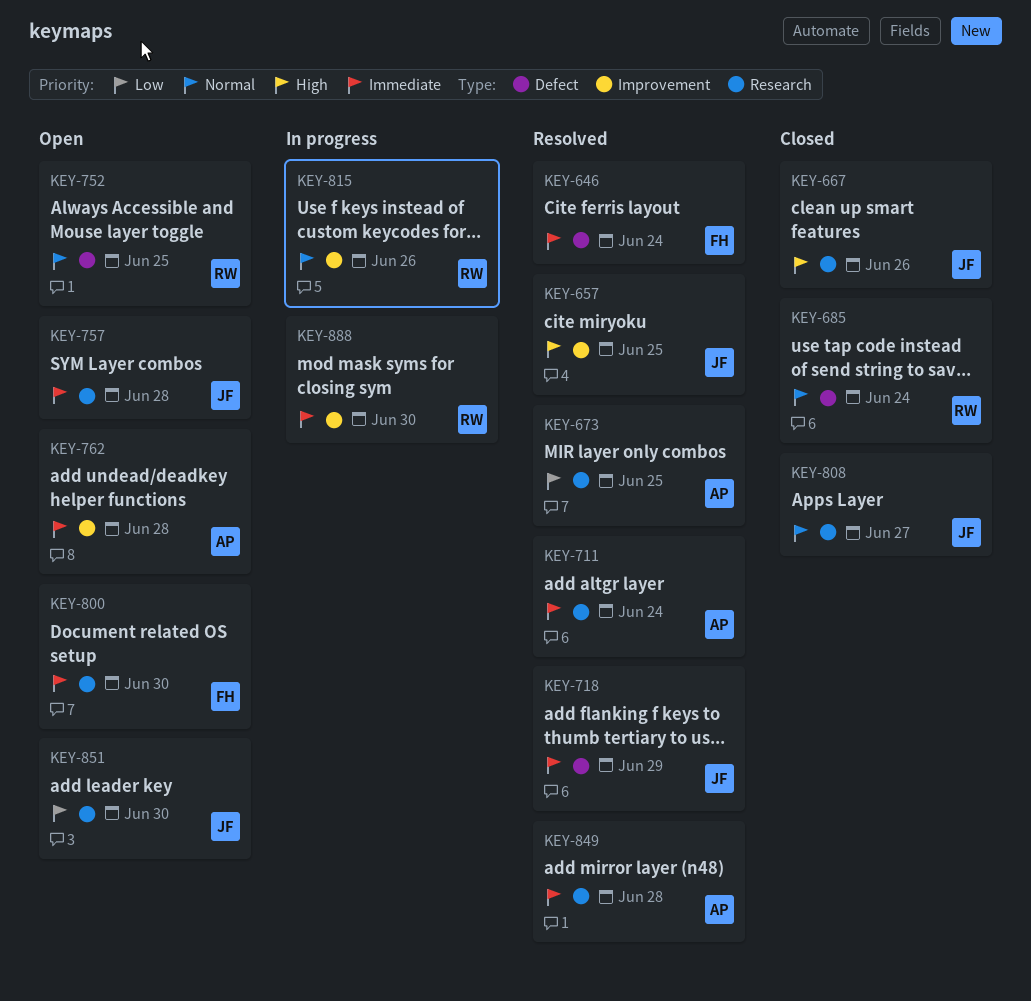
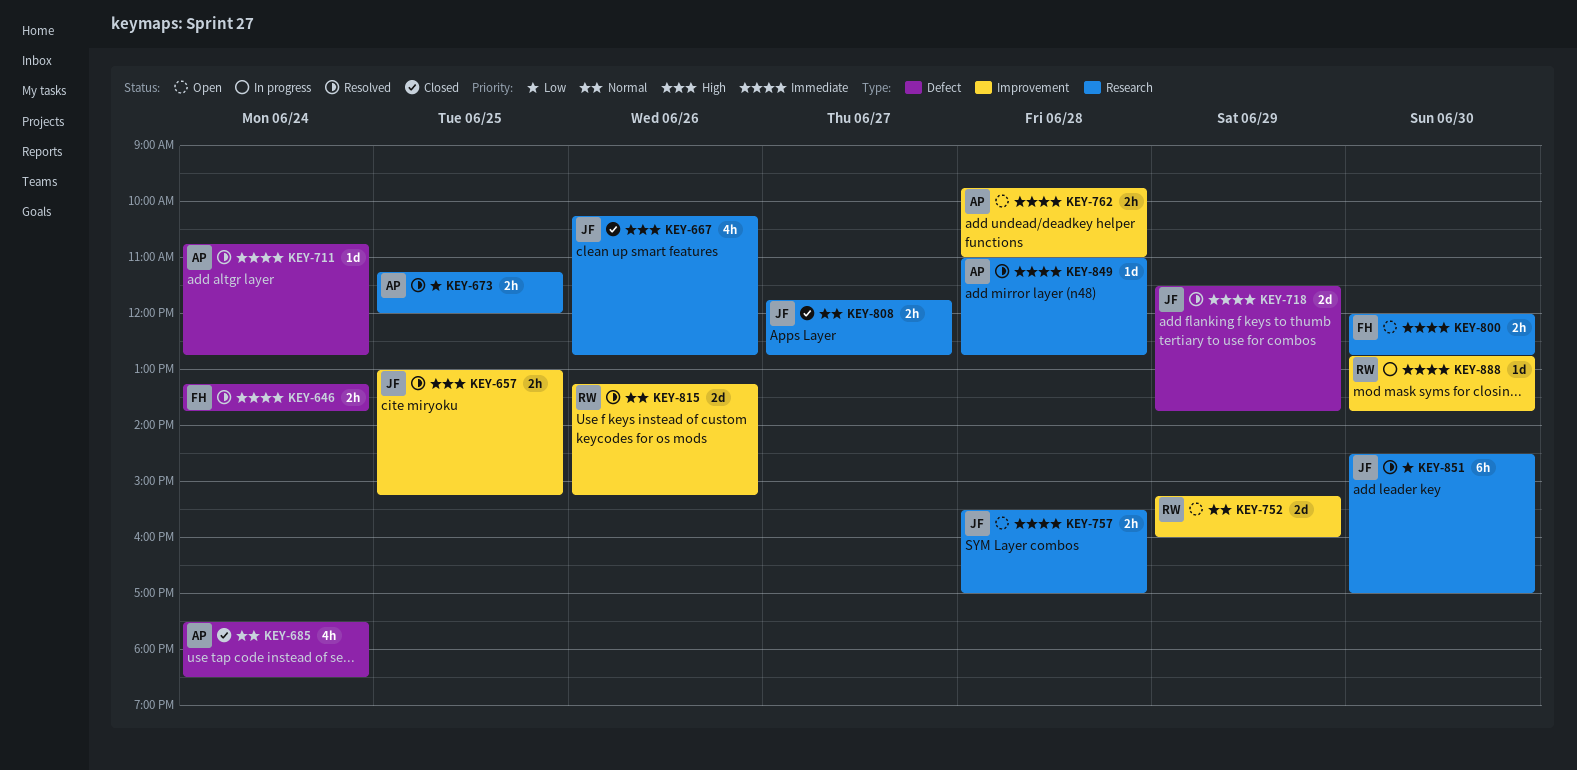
KEY-685, owner: RW -> AP
KEY-711, label: Research -> Defect
KEY-752, label: Defect -> Improvement
KEY-752, day: Jun 25 -> Jun 29
KEY-815, status: In progress -> Resolved
KEY-851, status: Open -> Resolved

